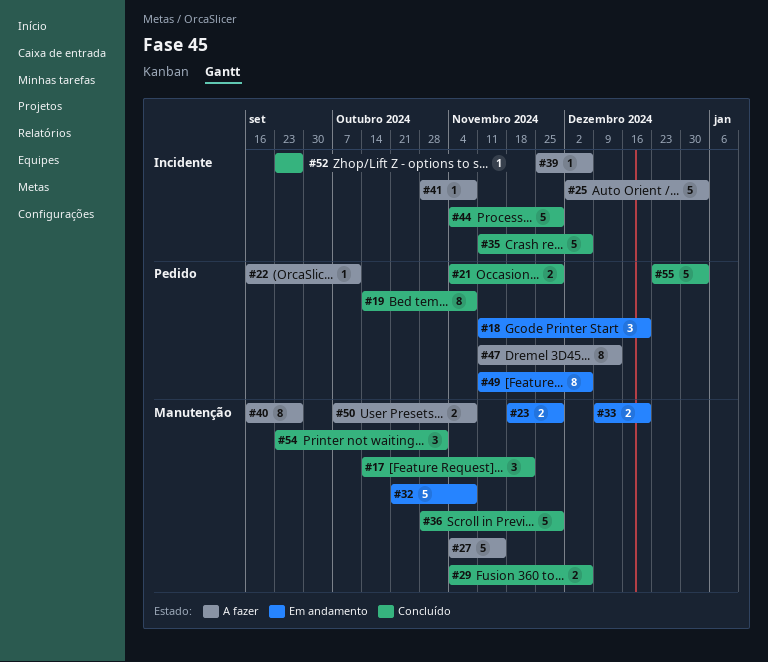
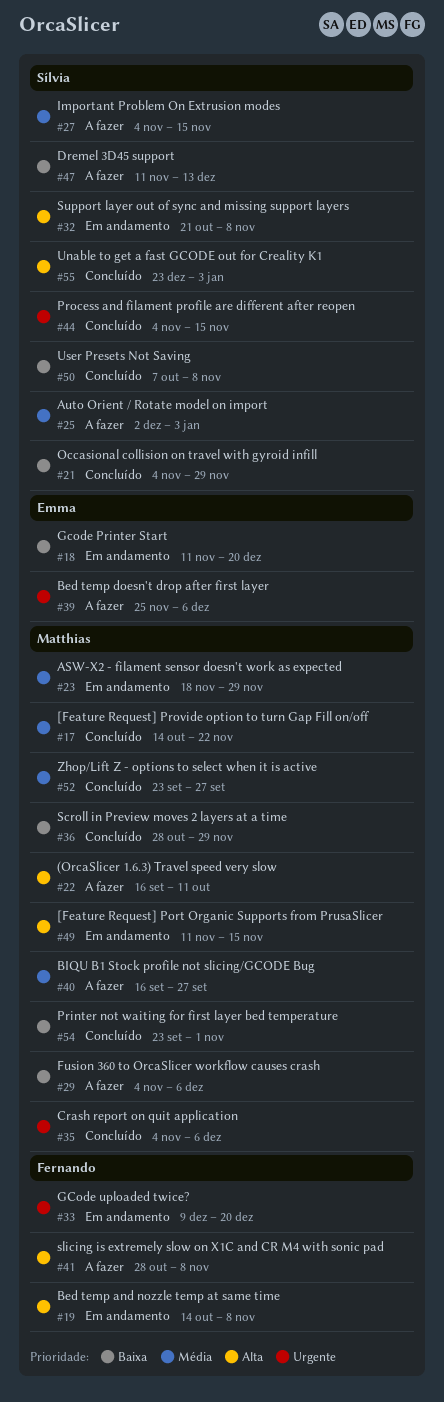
#19, status: Concluído -> Em andamento
#29, status: Concluído -> A fazer
#35, start: Nov 11 -> Nov 4
#44, due: Nov 29 -> Nov 15
#49, due: Dec 6 -> Nov 15
#50, status: A fazer -> Concluído

